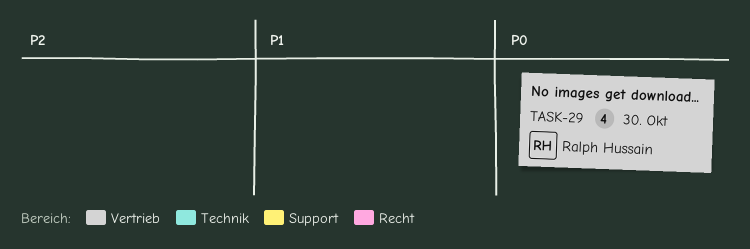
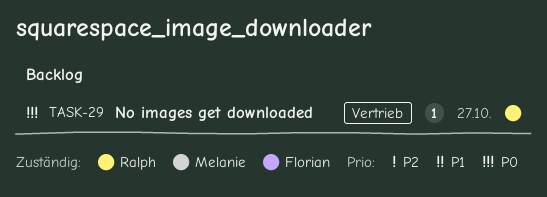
TASK-29, estimate: 4 -> 1
TASK-29, due: Oct 30 -> Oct 27

